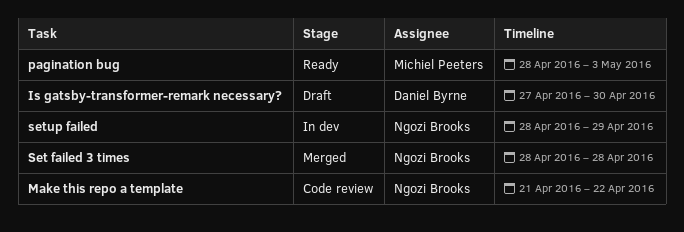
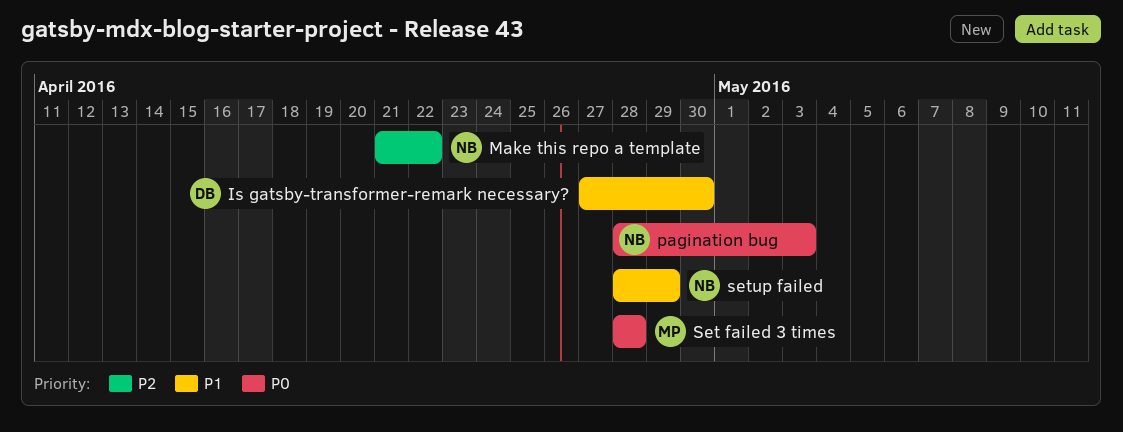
pagination bug, owner: Michiel Peeters -> Ngozi Brooks
Set failed 3 times, owner: Ngozi Brooks -> Michiel Peeters

